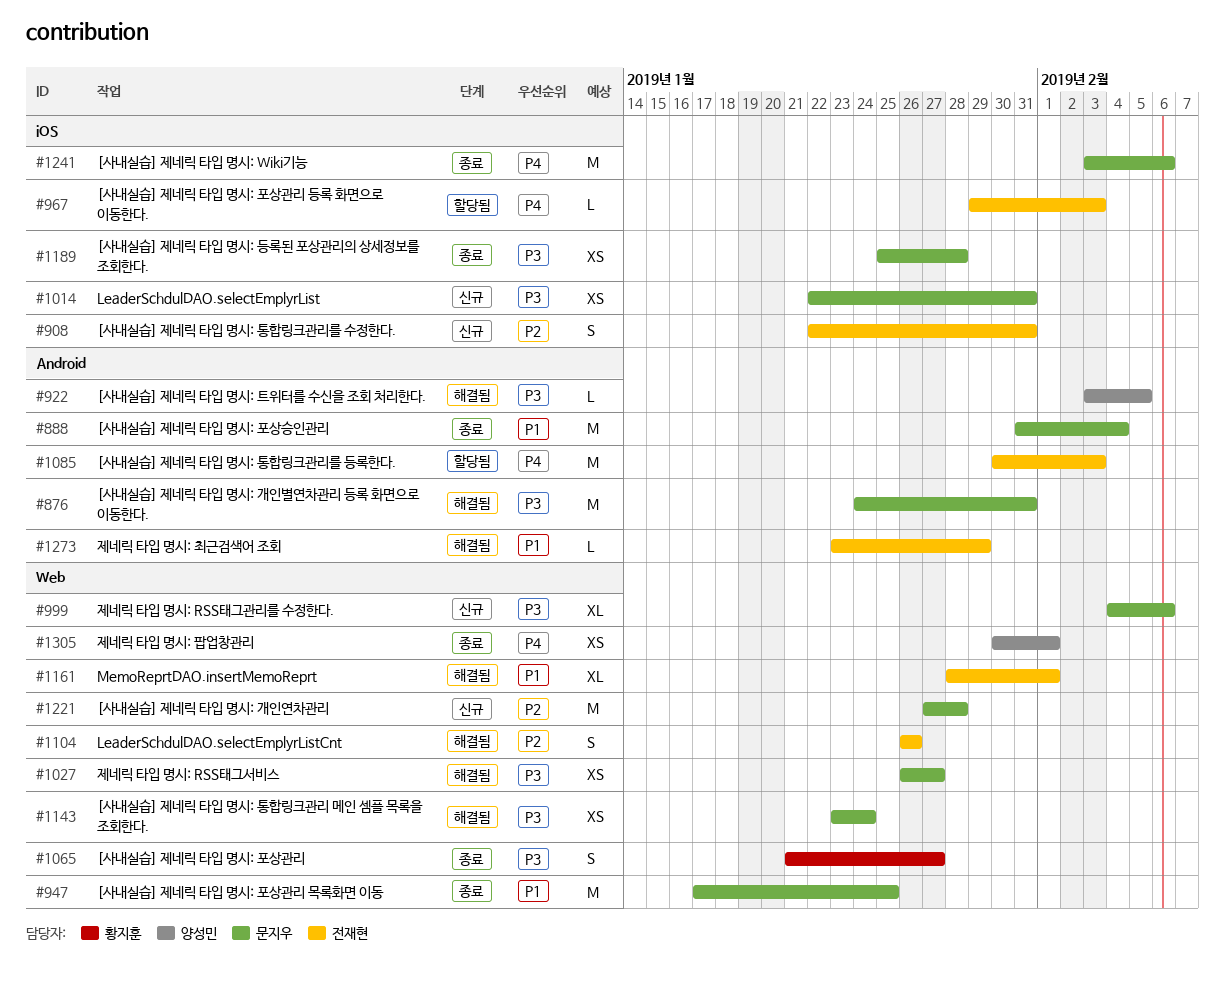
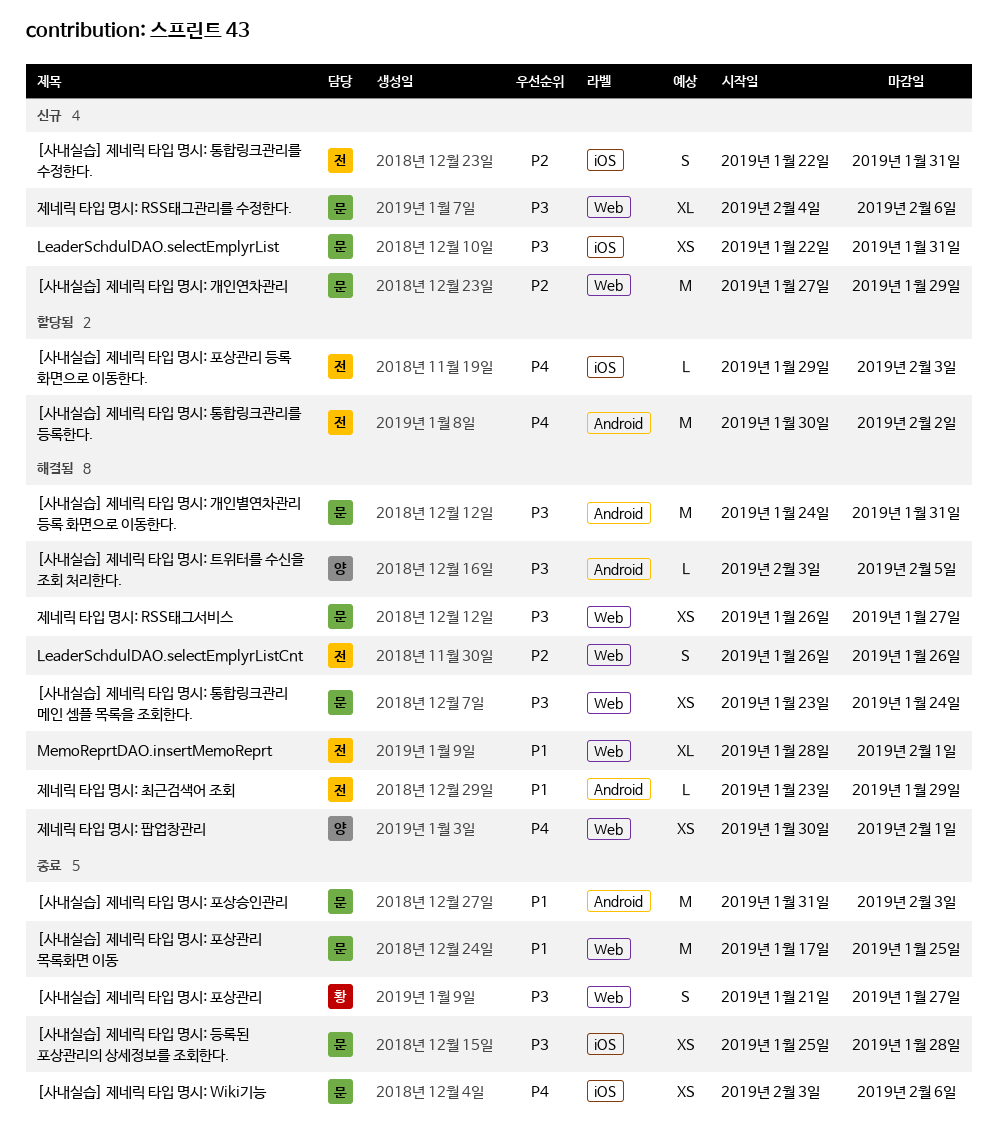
[사내실습] 제네릭 타입 명시: Wiki기능, estimate: M -> XS
[사내실습] 제네릭 타입 명시: 개인연차관리, due: Jan 28 -> Jan 29
[사내실습] 제네릭 타입 명시: 통합링크관리를 등록한다., due: Feb 3 -> Feb 2
[사내실습] 제네릭 타입 명시: 포상승인관리, due: Feb 4 -> Feb 3
제네릭 타입 명시: 팝업창관리, status: 종료 -> 해결됨

